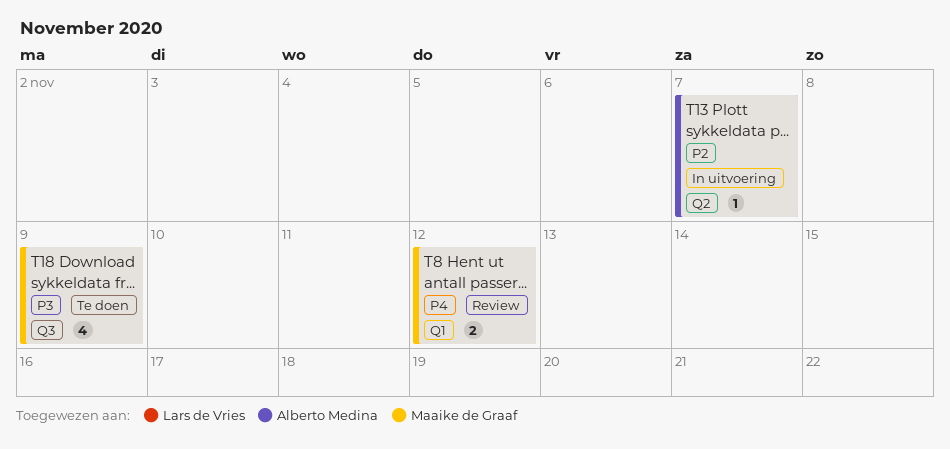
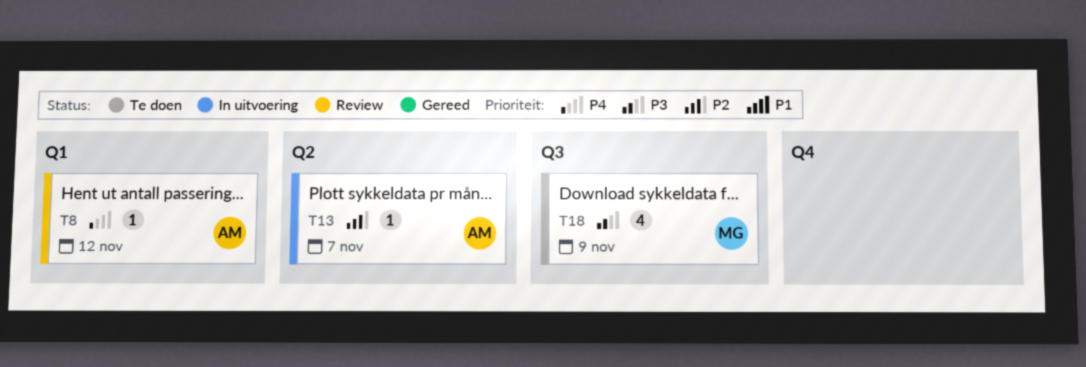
T8, owner: Maaike de Graaf -> Alberto Medina
T8, estimate: 2 -> 1

